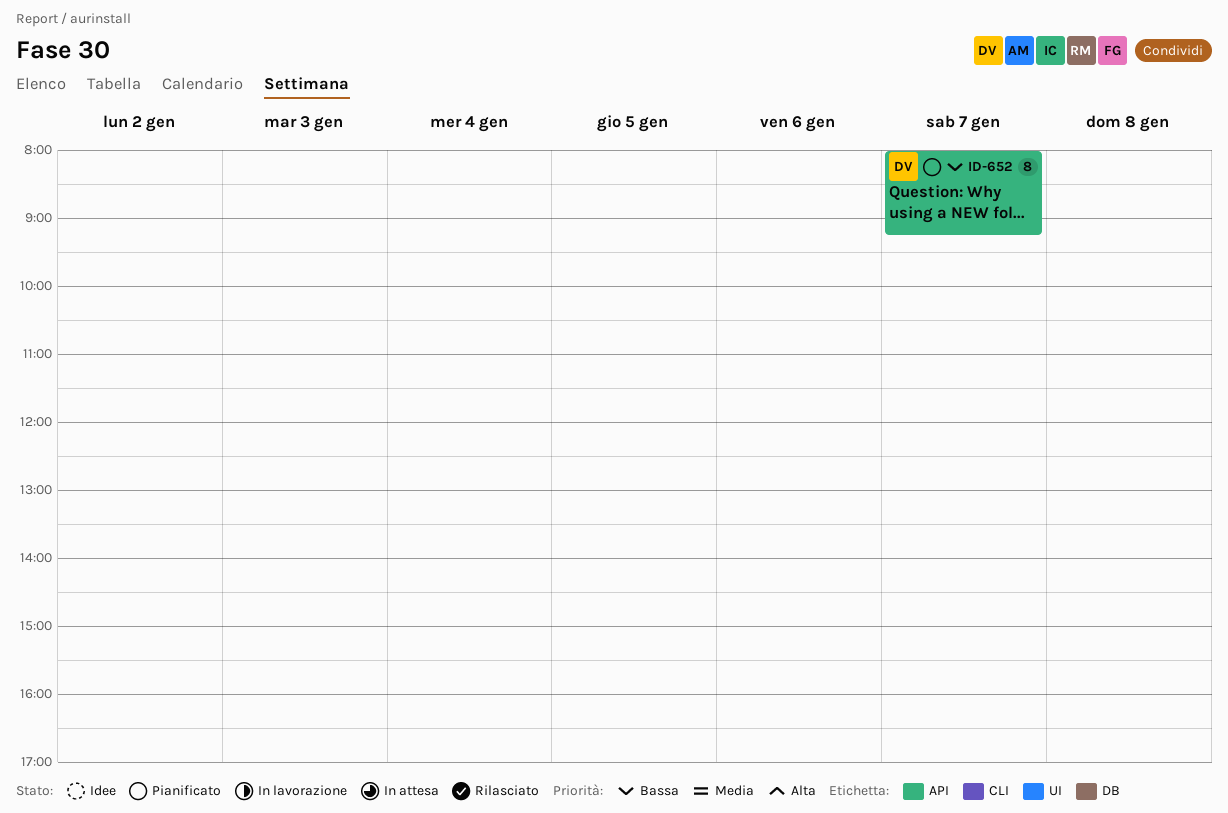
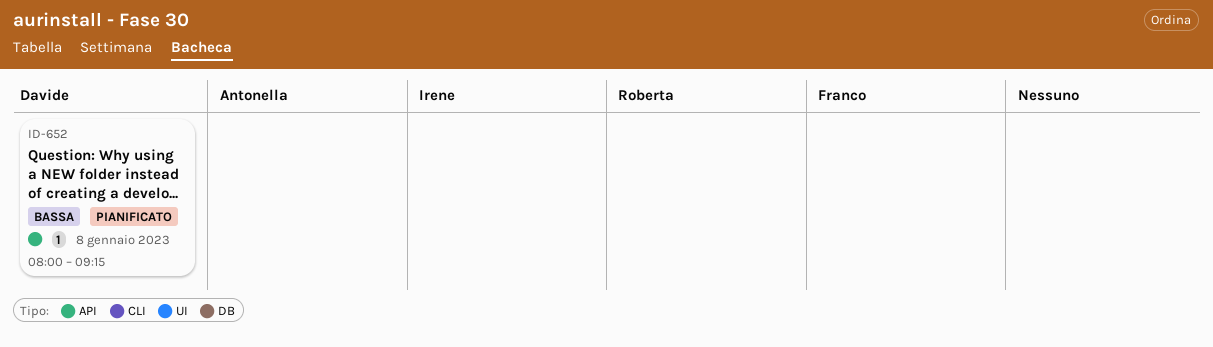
ID-652, estimate: 8 -> 1
ID-652, day: Jan 7 -> Jan 8

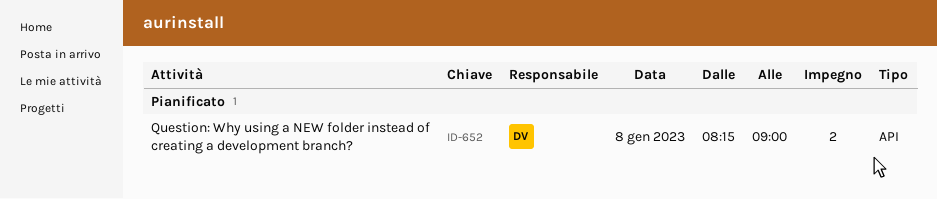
ID-652, estimate: 1 -> 2
ID-652, begins: 08:00 -> 08:15
ID-652, ends: 09:15 -> 09:00

